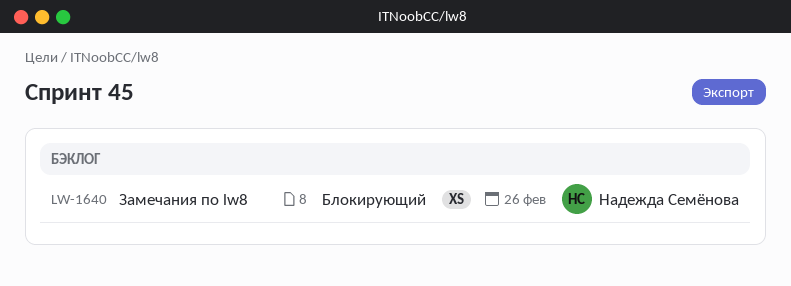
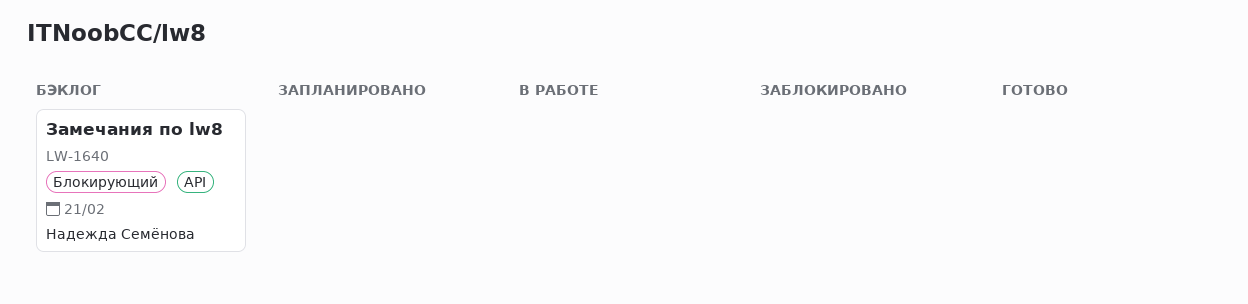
LW-1640, due: Feb 26 -> Feb 21

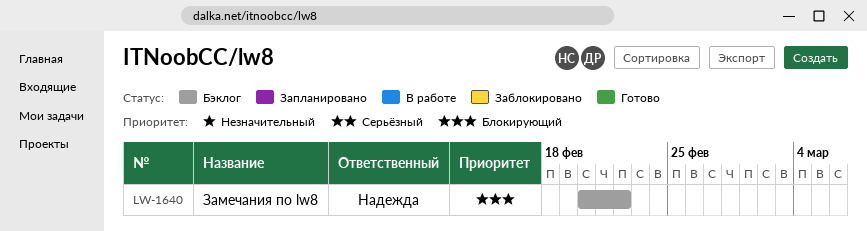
LW-1640, due: Feb 21 -> Feb 22

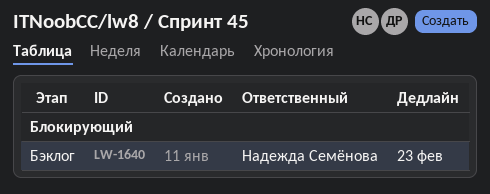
LW-1640, due: Feb 22 -> Feb 23

